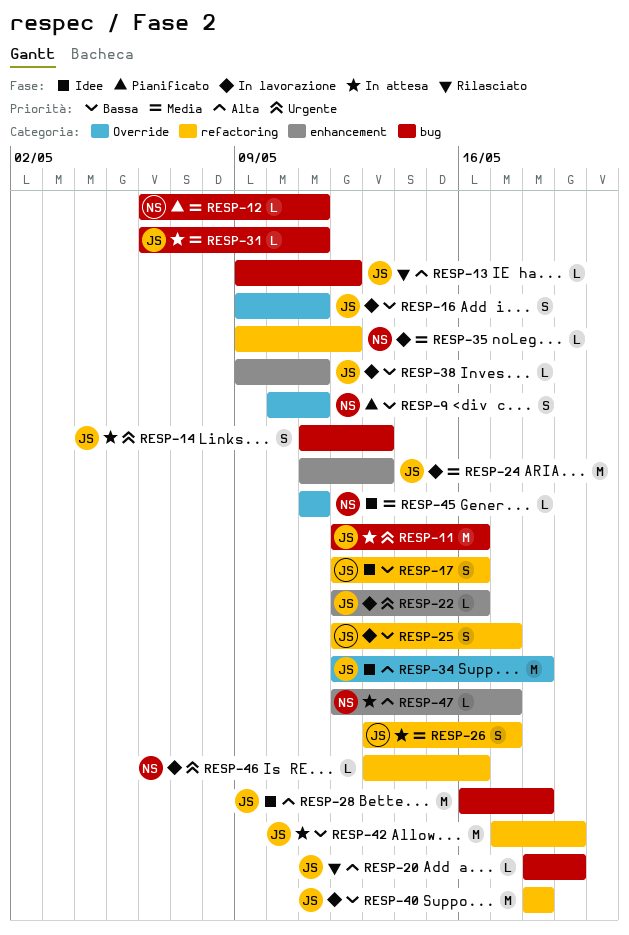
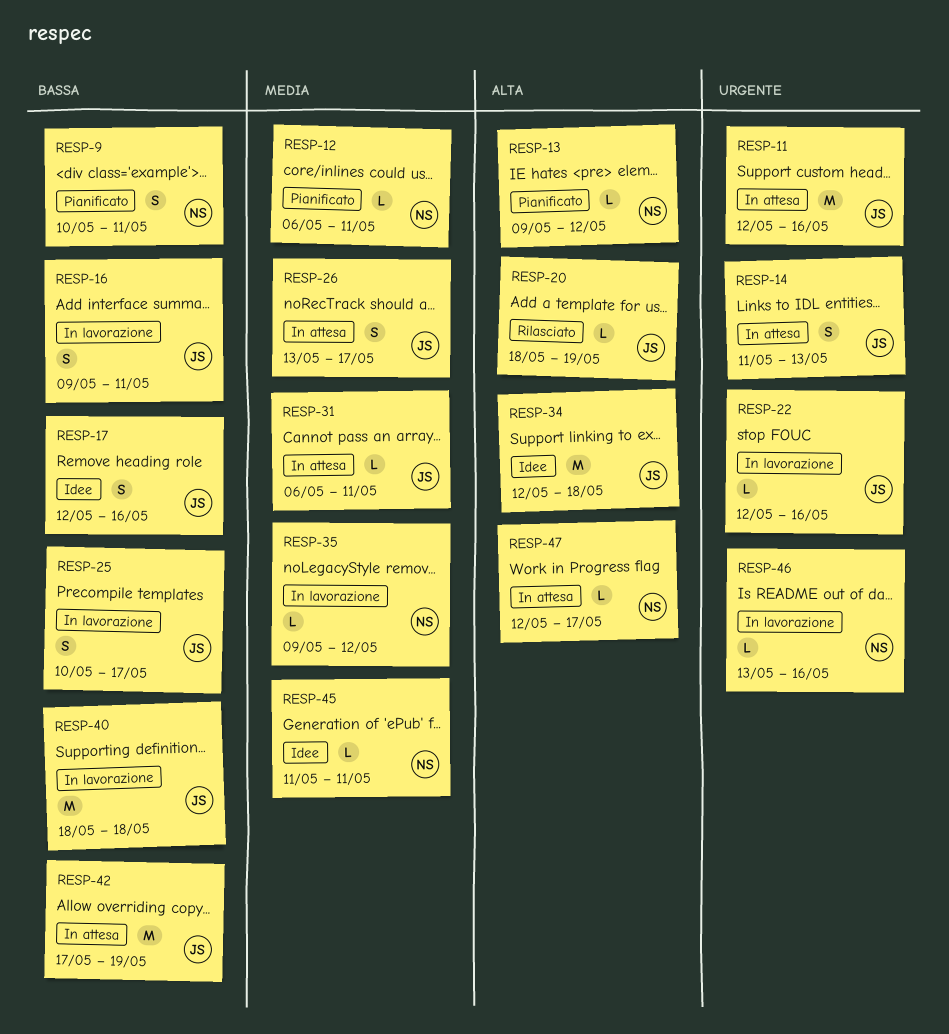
RESP-13, status: Rilasciato -> Pianificato
RESP-13, owner: JS -> NS
RESP-24: present -> none
RESP-25, start: May 12 -> May 10
RESP-28: present -> none
RESP-38: present -> none

